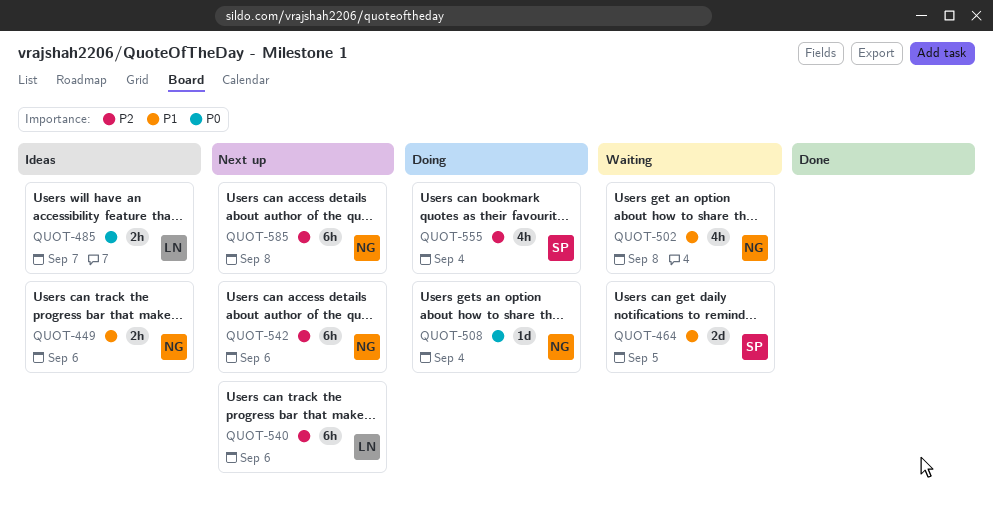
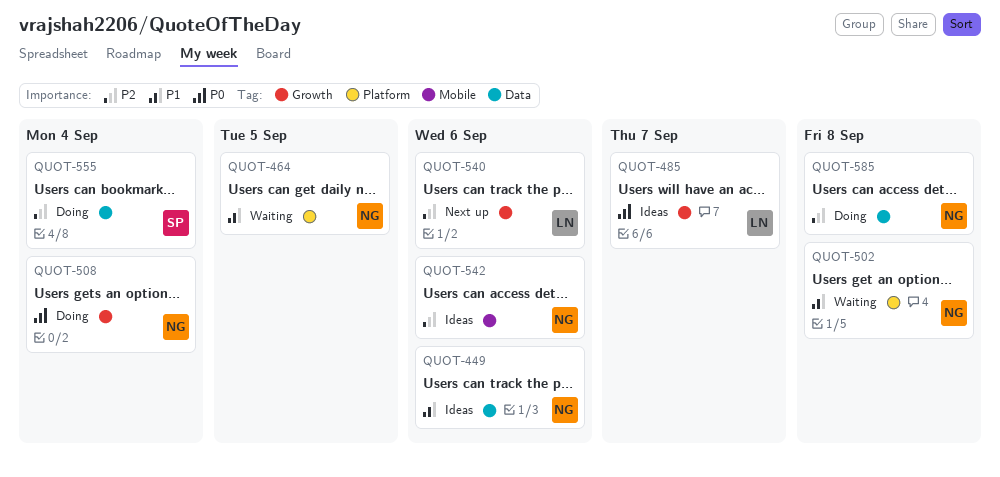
QUOT-464, owner: SP -> NG
QUOT-542, status: Next up -> Ideas
QUOT-585, status: Next up -> Doing

